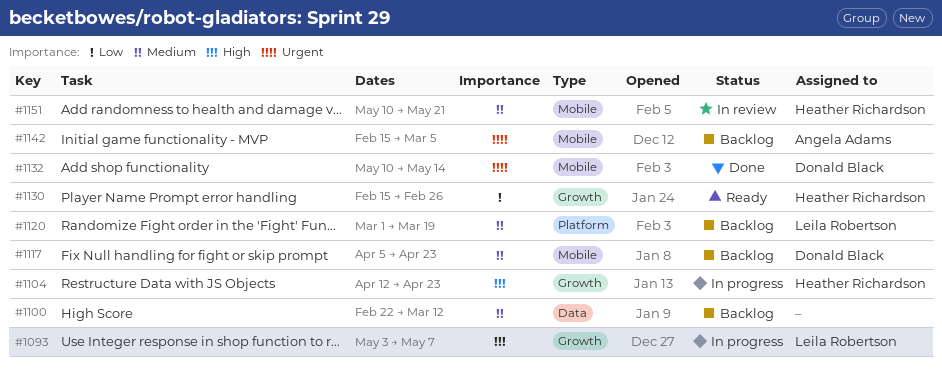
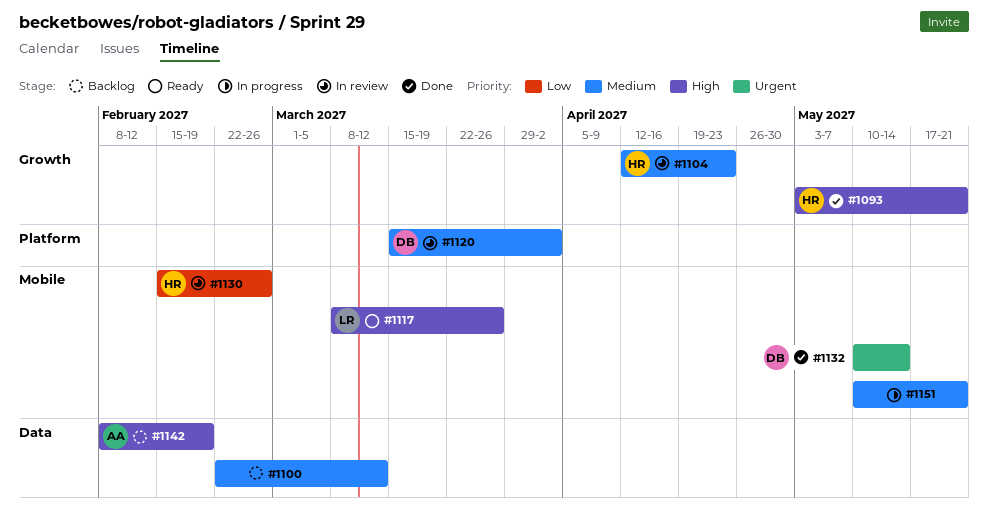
#1093, status: In progress -> Done
#1093, owner: Leila Robertson -> Heather Richardson
#1093, due: May 7 -> May 21
#1104, status: In progress -> In review
#1104, priority: High -> Medium
#1117, status: Backlog -> Ready
#1117, owner: Donald Black -> Leila Robertson
#1117, priority: Medium -> High
#1117, start: Apr 5 -> Mar 8
#1117, due: Apr 23 -> Mar 26
#1120, status: Backlog -> In review
#1120, owner: Leila Robertson -> Donald Black
#1120, start: Mar 1 -> Mar 15
#1120, due: Mar 19 -> Apr 2
#1130, status: Ready -> In review
#1130, label: Growth -> Mobile
#1142, priority: Urgent -> High
#1142, label: Mobile -> Data
#1142, start: Feb 15 -> Feb 8
#1142, due: Mar 5 -> Feb 19
#1151, status: In review -> In progress
#1151, owner: Heather Richardson -> none

